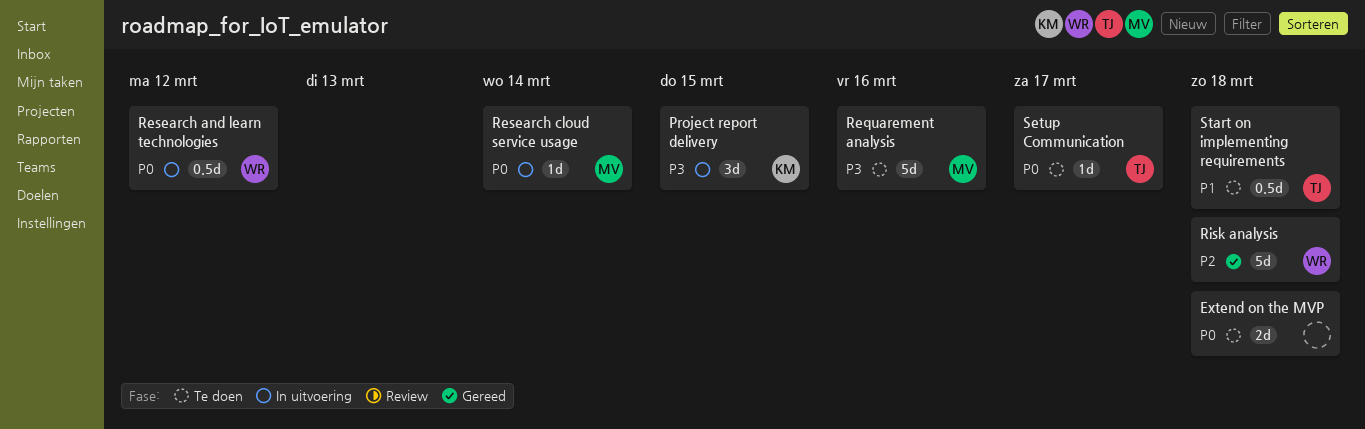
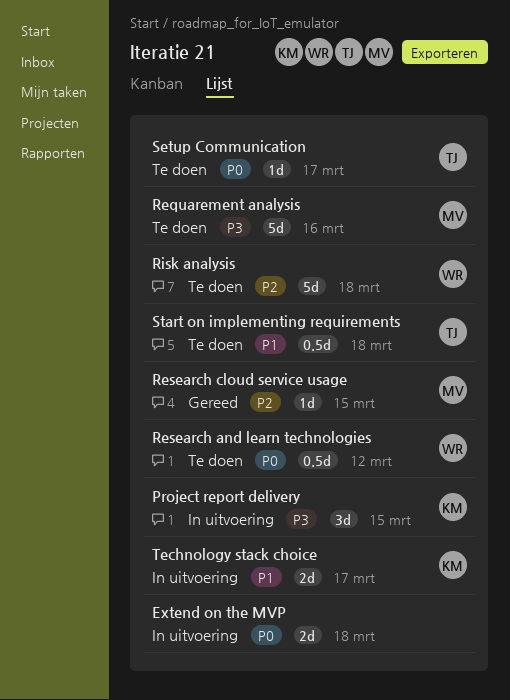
Extend on the MVP, status: Te doen -> In uitvoering
Research and learn technologies, status: In uitvoering -> Te doen
Research cloud service usage, status: In uitvoering -> Gereed
Research cloud service usage, priority: P0 -> P2
Research cloud service usage, due: Mar 14 -> Mar 15
Risk analysis, status: Gereed -> Te doen
Technology stack choice: none -> present

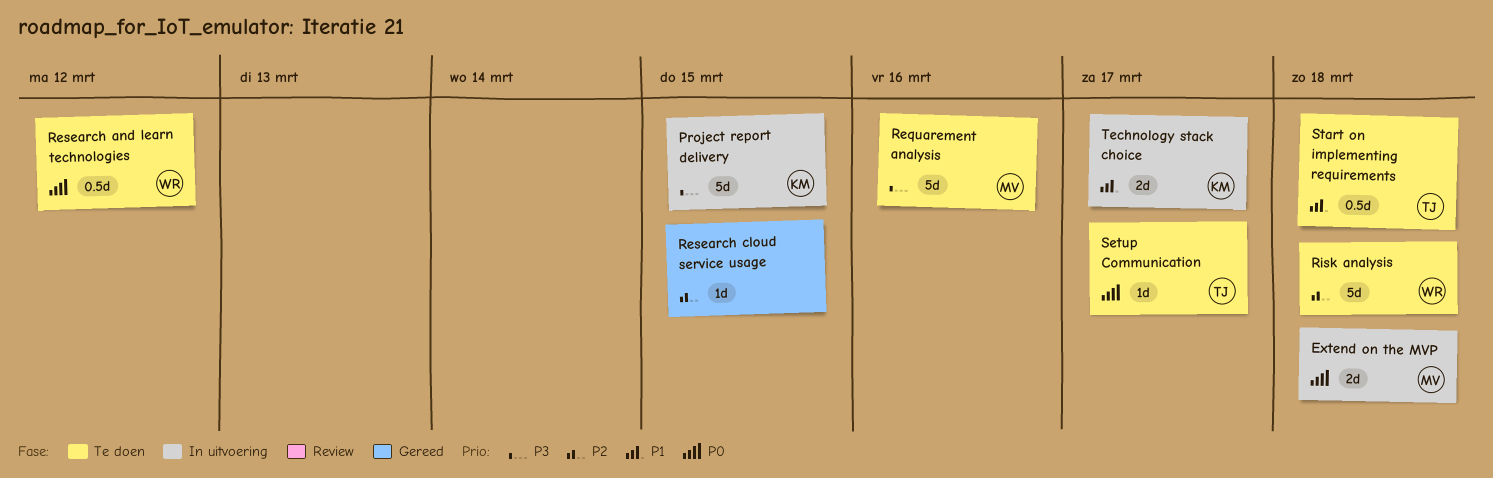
Extend on the MVP, owner: none -> MV
Project report delivery, estimate: 3d -> 5d
Research cloud service usage, owner: MV -> none

